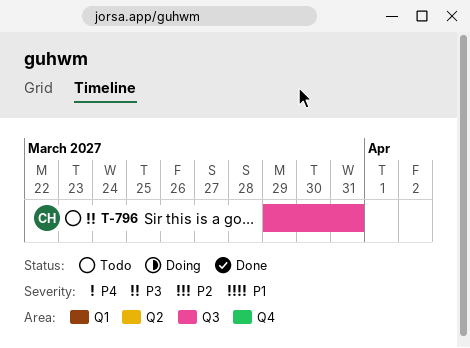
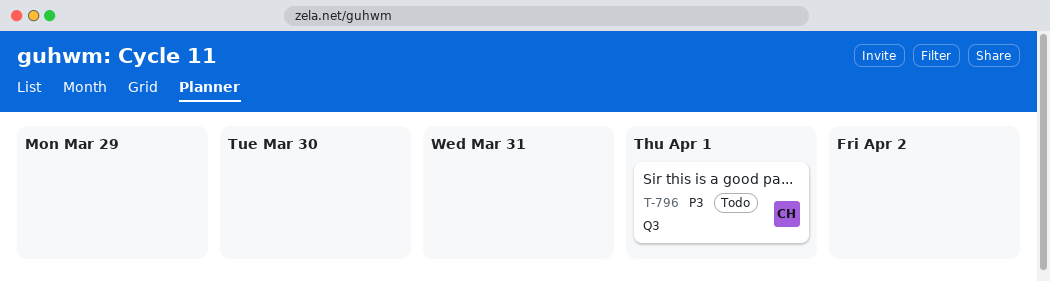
T-796, due: Mar 31 -> Apr 1

